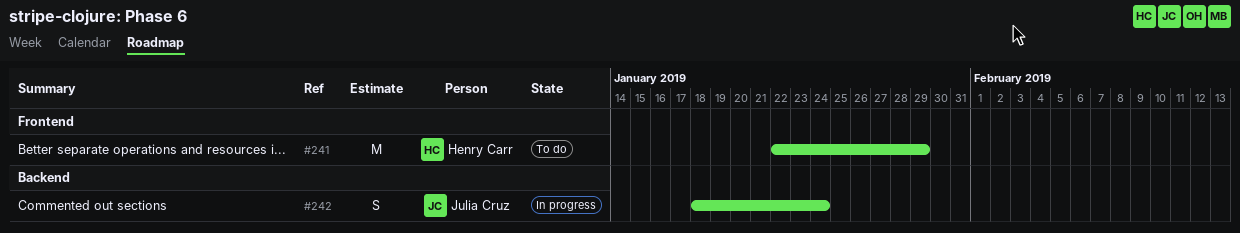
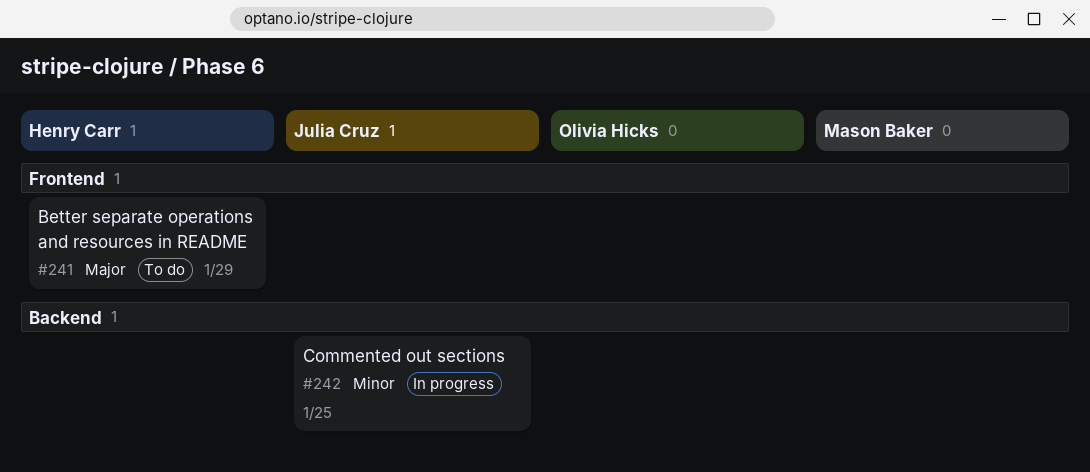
#242, due: Jan 24 -> Jan 25

